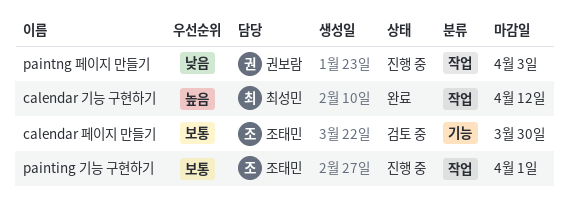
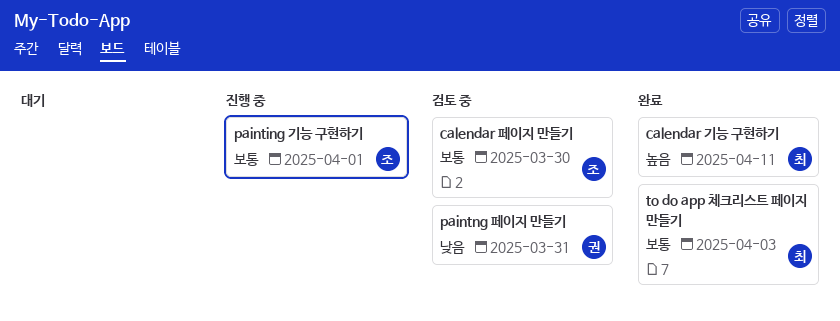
calendar 기능 구현하기, due: Apr 12 -> Apr 11
paintng 페이지 만들기, status: 진행 중 -> 검토 중
paintng 페이지 만들기, due: Apr 3 -> Mar 31
to do app 체크리스트 페이지 만들기: none -> present

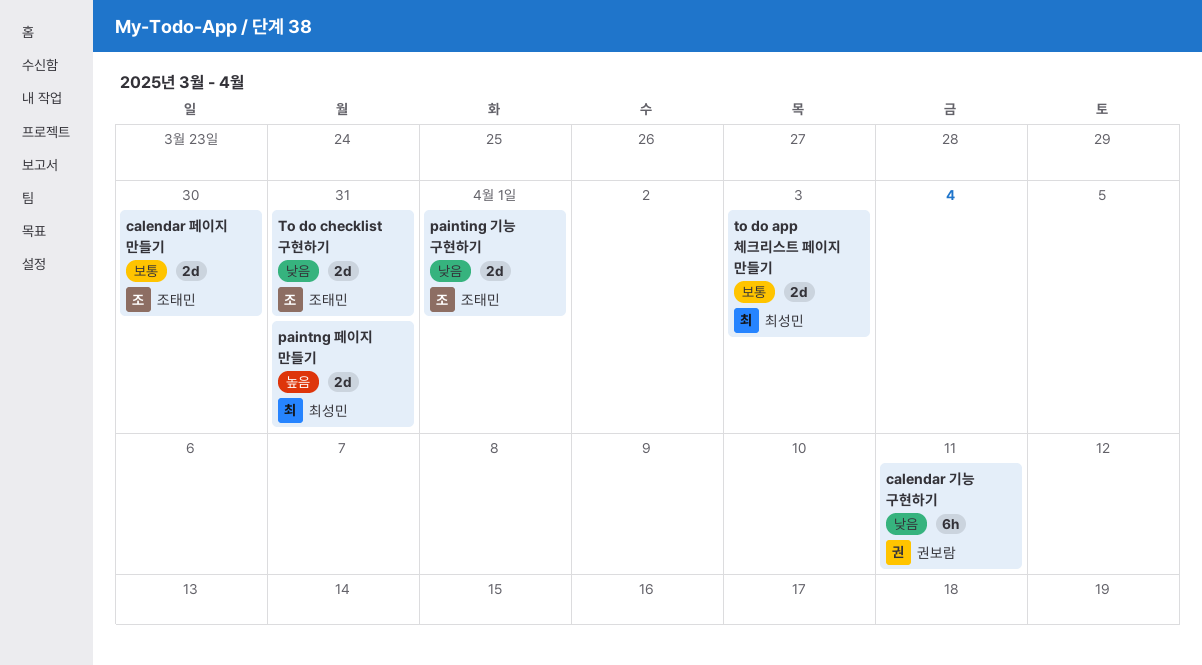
calendar 기능 구현하기, owner: 최성민 -> 권보람
calendar 기능 구현하기, priority: 높음 -> 낮음
painting 기능 구현하기, priority: 보통 -> 낮음
paintng 페이지 만들기, owner: 권보람 -> 최성민
paintng 페이지 만들기, priority: 낮음 -> 높음
To do checklist 구현하기: none -> present

